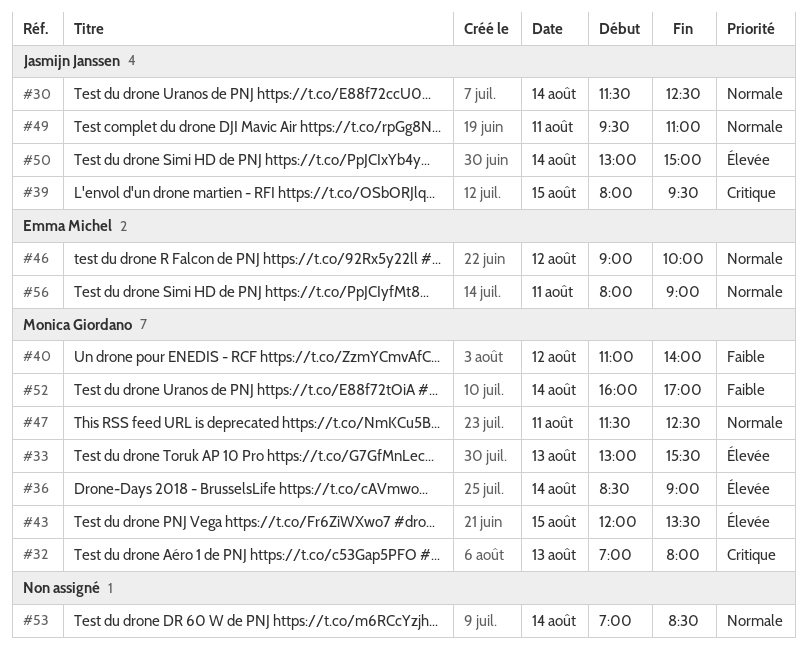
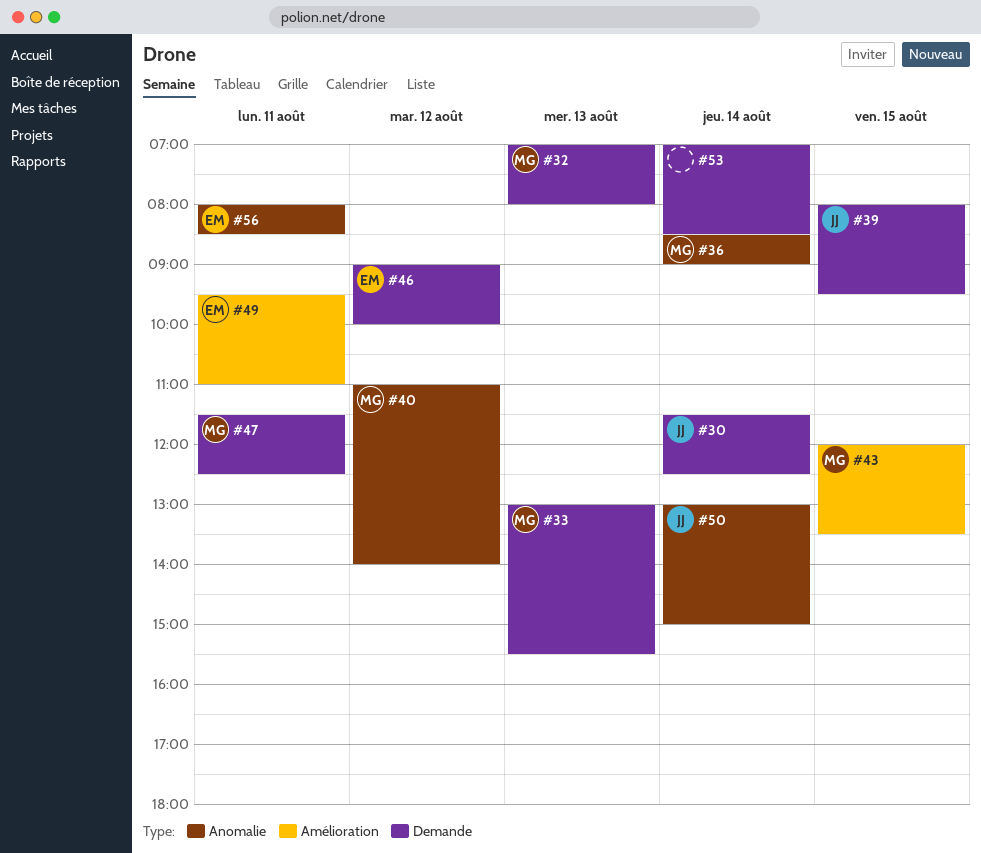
#49, owner: Jasmijn Janssen -> Emma Michel
#52: present -> none
#56, ends: 09:00 -> 08:30

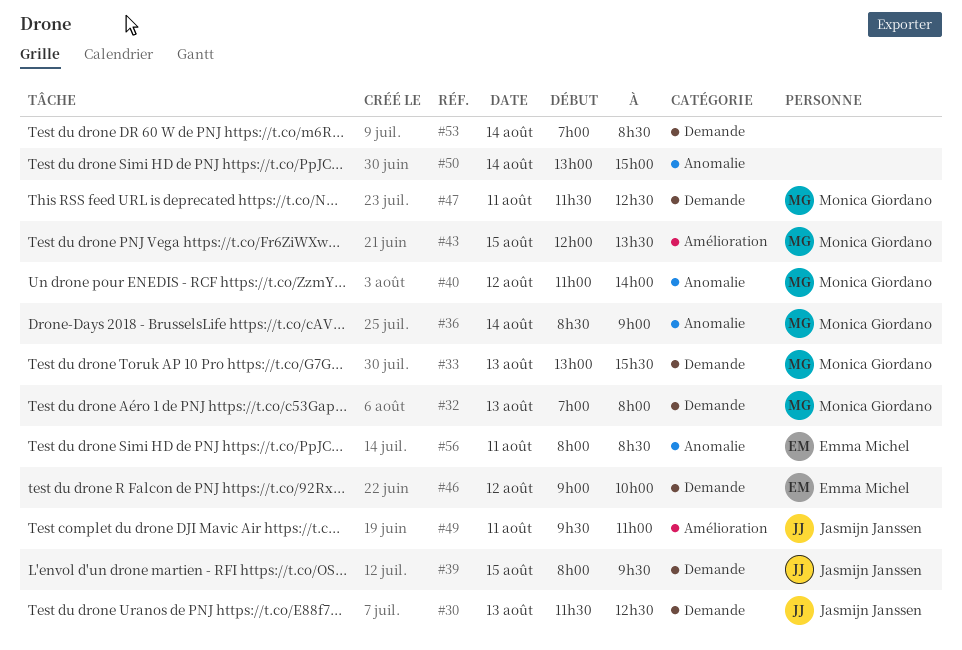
#30, day: Aug 14 -> Aug 13
#49, owner: Emma Michel -> Jasmijn Janssen
#50, owner: Jasmijn Janssen -> none

